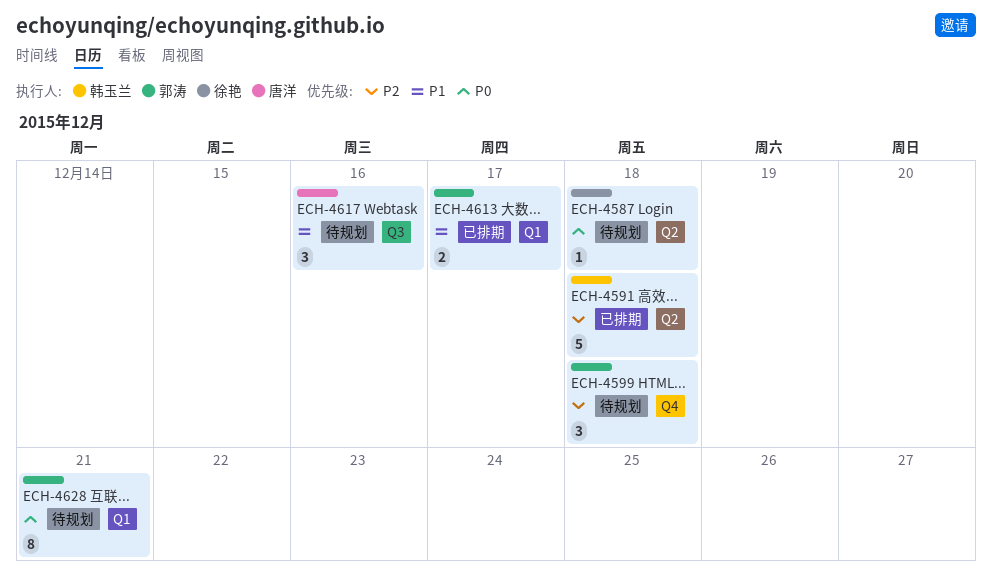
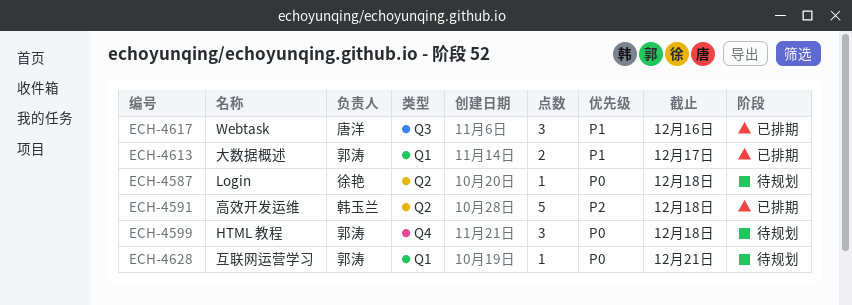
ECH-4599, priority: P2 -> P0
ECH-4617, status: 待规划 -> 已排期
ECH-4628, estimate: 8 -> 1

